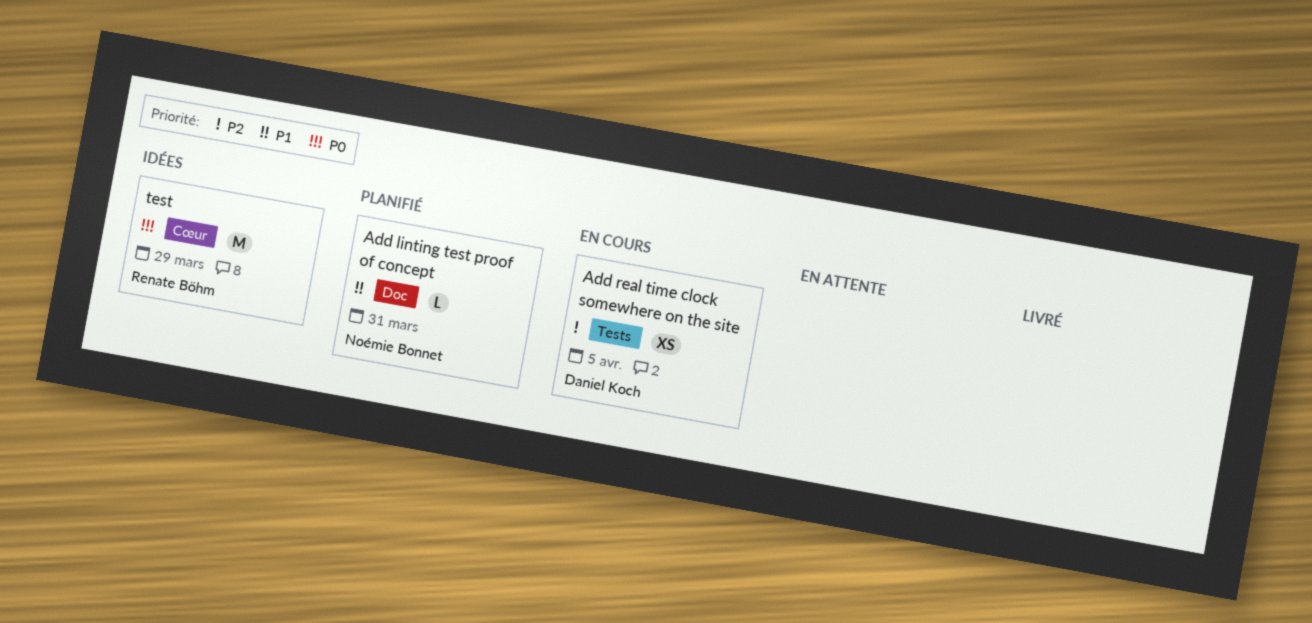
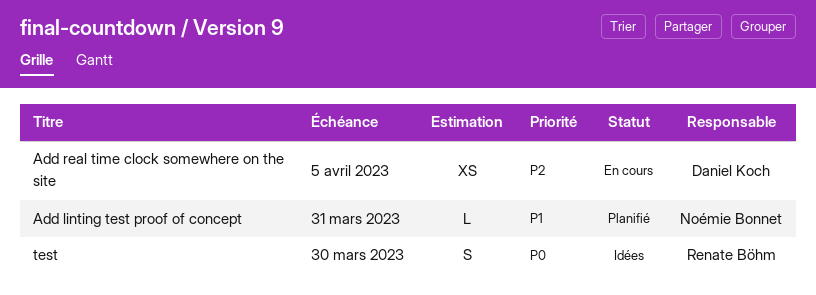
test, estimate: M -> S
test, due: Mar 29 -> Mar 30

